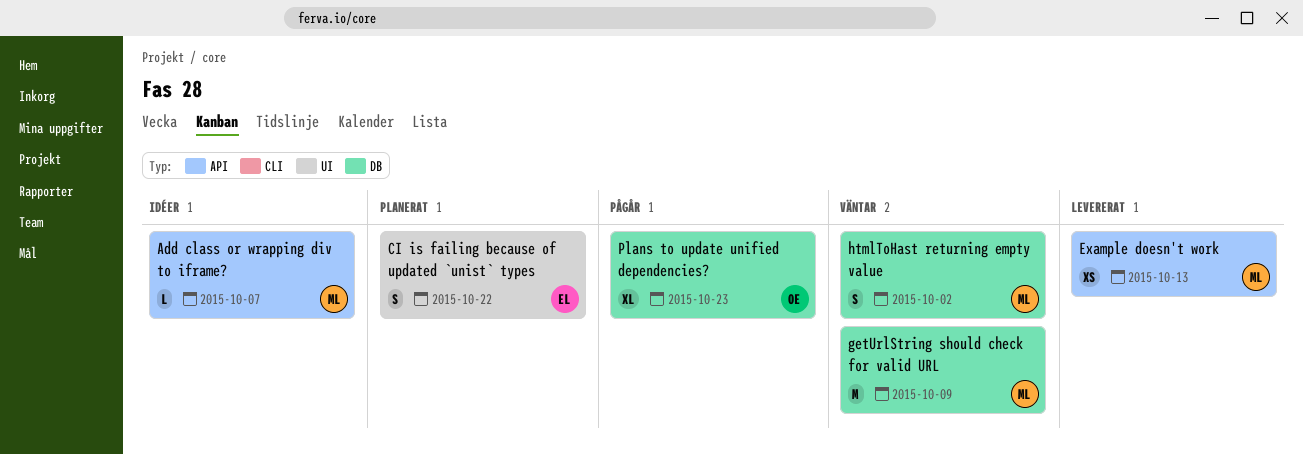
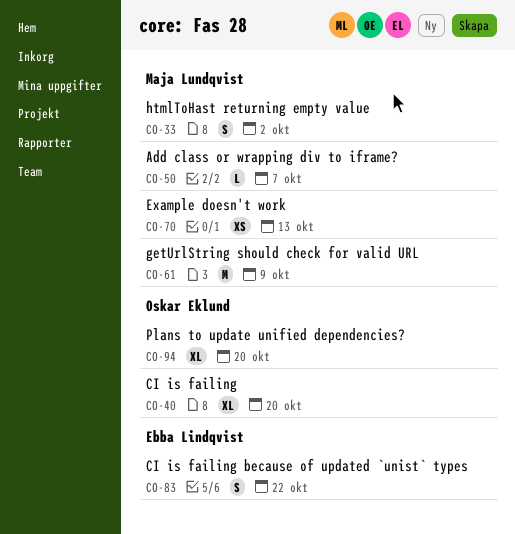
CI is failing: none -> present
Plans to update unified dependencies?, due: Oct 23 -> Oct 20

